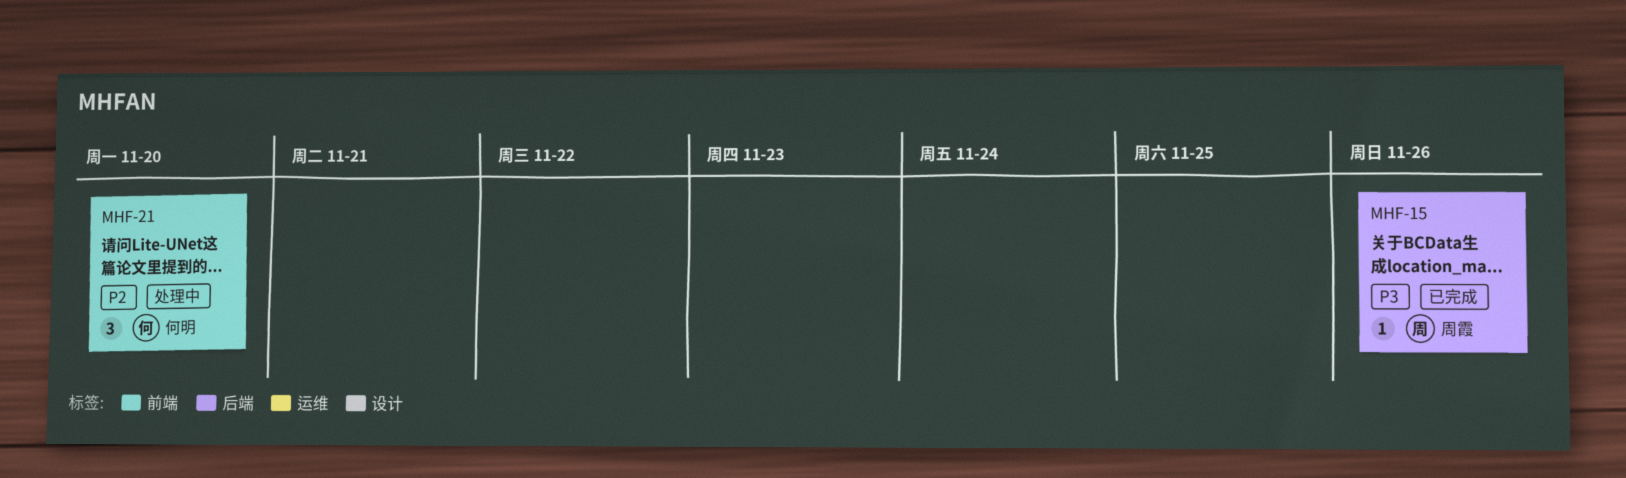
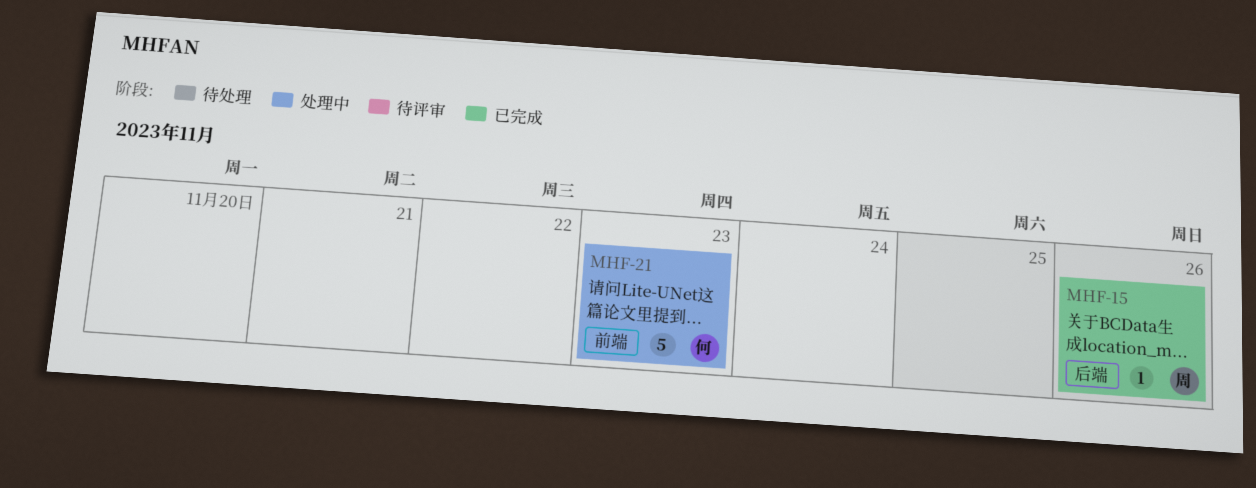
MHF-21, estimate: 3 -> 5
MHF-21, due: Nov 20 -> Nov 23

